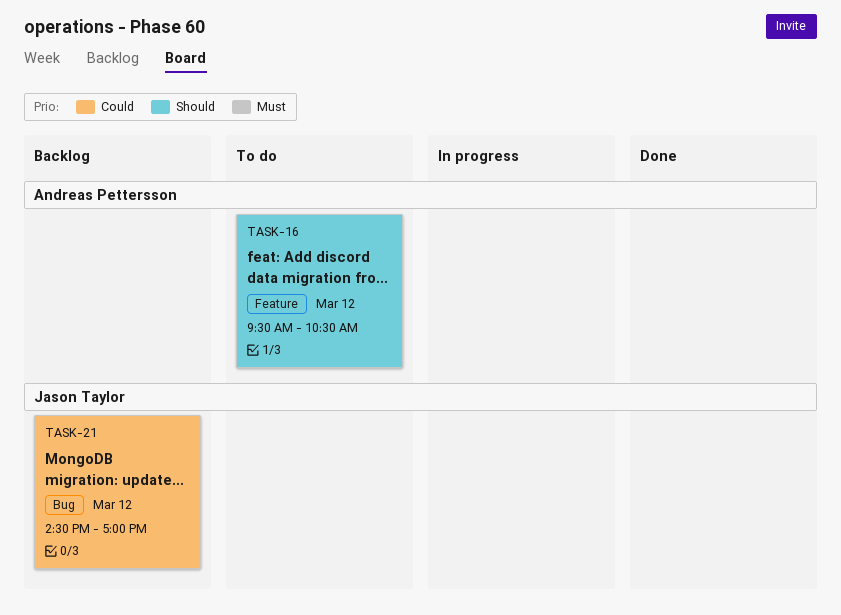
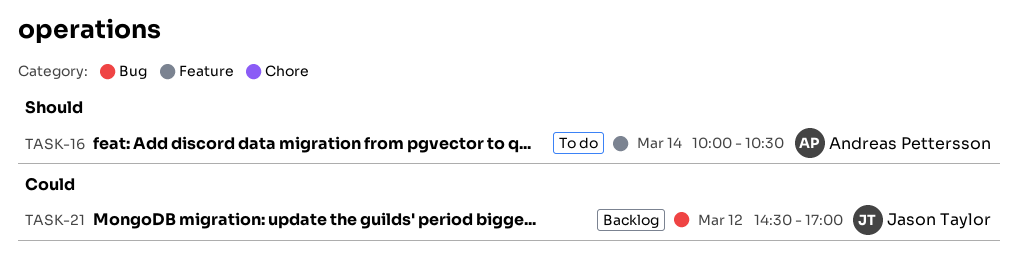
TASK-16, day: Mar 12 -> Mar 14
TASK-16, begins: 09:30 -> 10:00

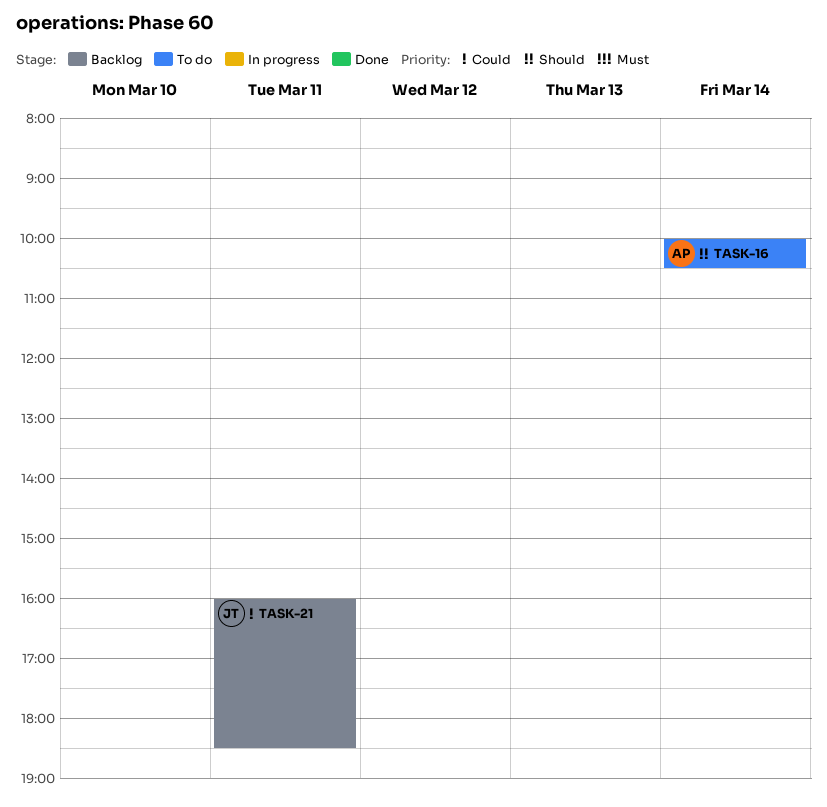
TASK-21, day: Mar 12 -> Mar 11
TASK-21, begins: 14:30 -> 16:00
TASK-21, ends: 17:00 -> 18:30

